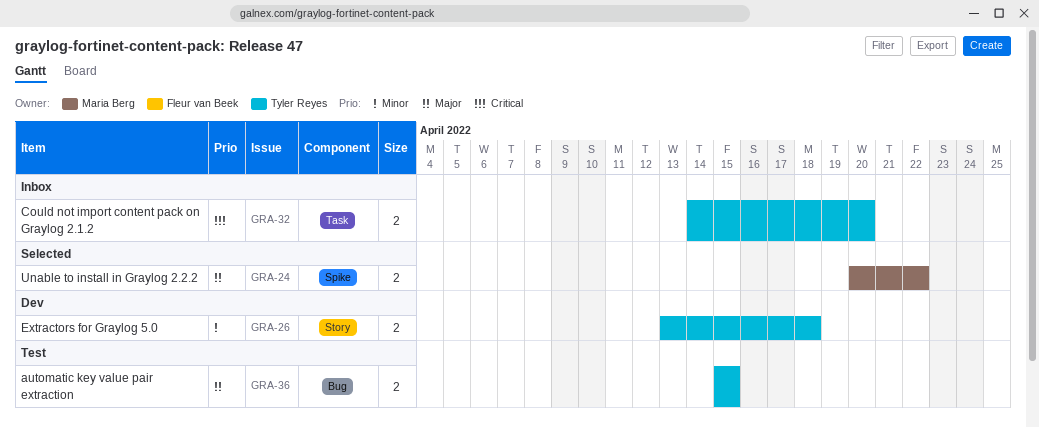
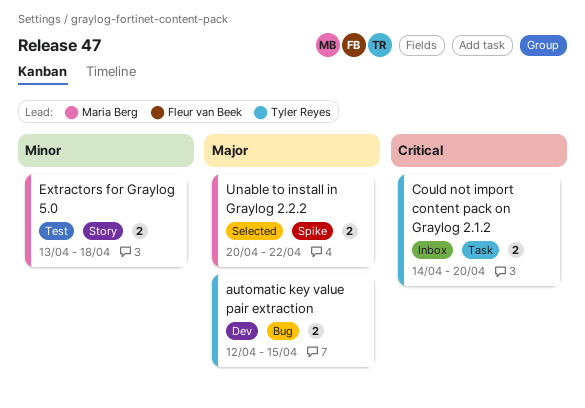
automatic key value pair extraction, status: Test -> Dev
automatic key value pair extraction, start: Apr 15 -> Apr 12
Extractors for Graylog 5.0, status: Dev -> Test
Extractors for Graylog 5.0, owner: Tyler Reyes -> Maria Berg

